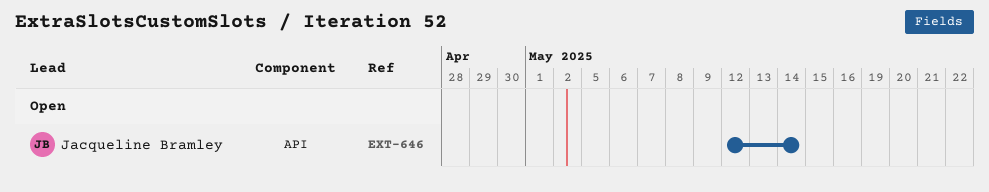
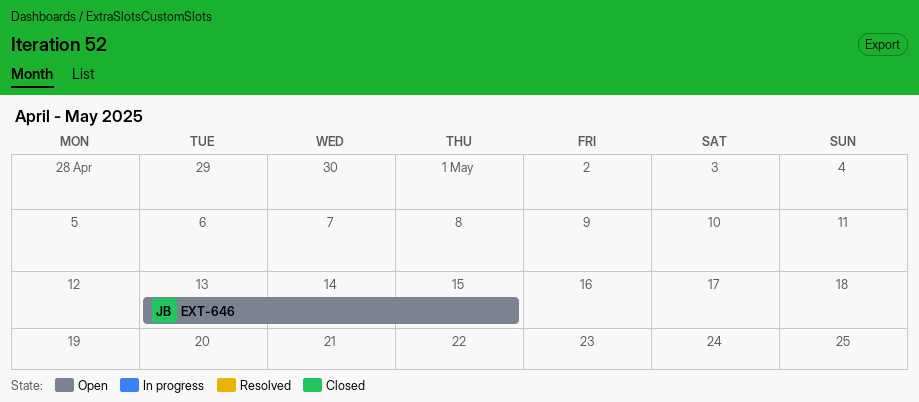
EXT-646, start: May 12 -> May 13
EXT-646, due: May 14 -> May 15

